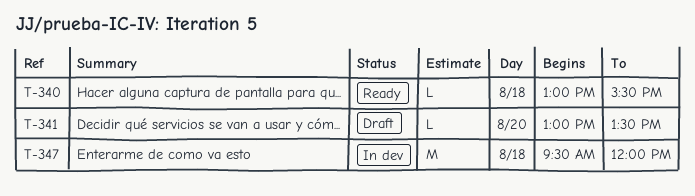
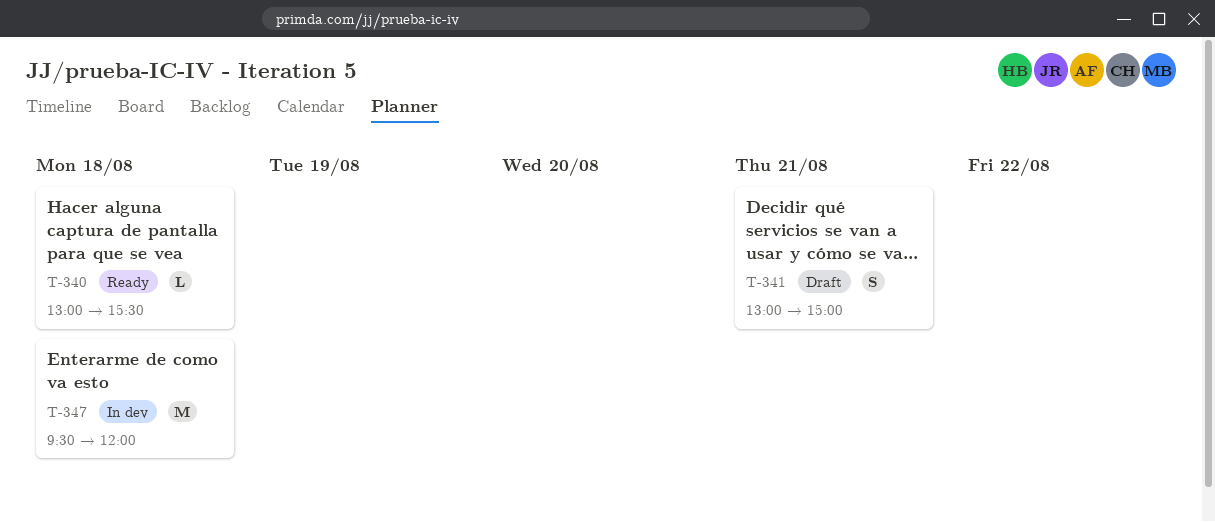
T-341, estimate: L -> S
T-341, day: Aug 20 -> Aug 21
T-341, ends: 13:30 -> 15:00

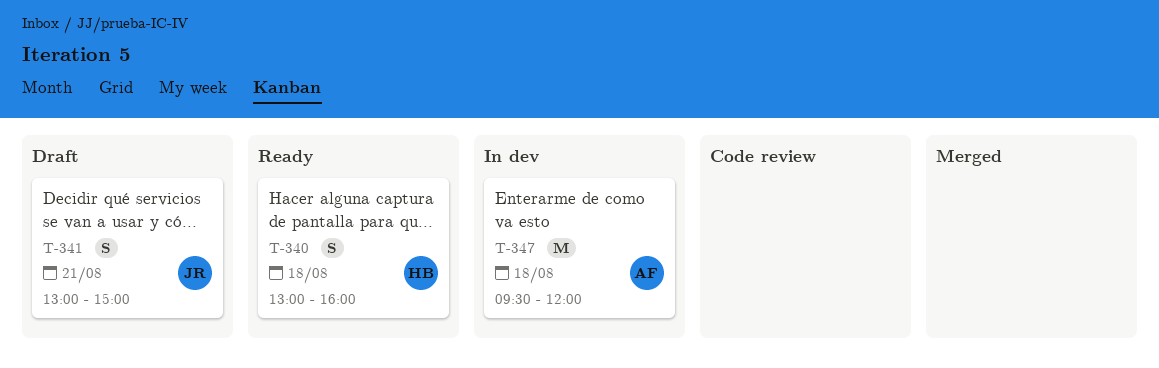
T-340, estimate: L -> S
T-340, ends: 15:30 -> 16:00

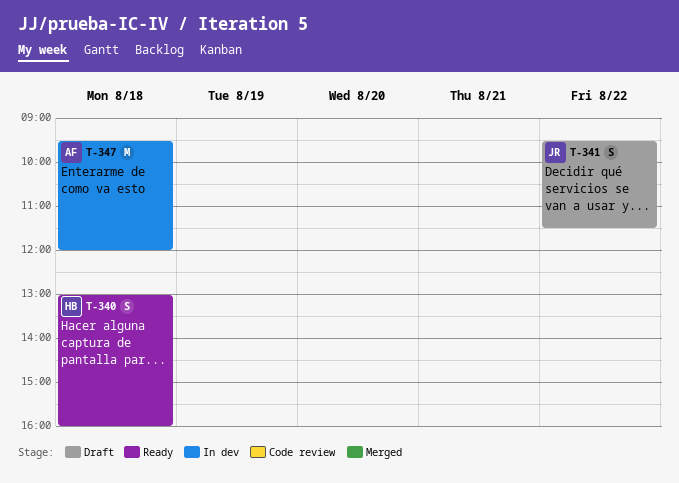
T-341, day: Aug 21 -> Aug 22
T-341, begins: 13:00 -> 09:30
T-341, ends: 15:00 -> 11:30

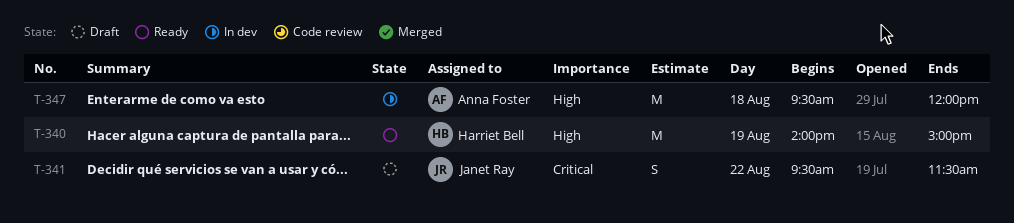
T-340, estimate: S -> M
T-340, day: Aug 18 -> Aug 19
T-340, begins: 13:00 -> 14:00
T-340, ends: 16:00 -> 15:00

